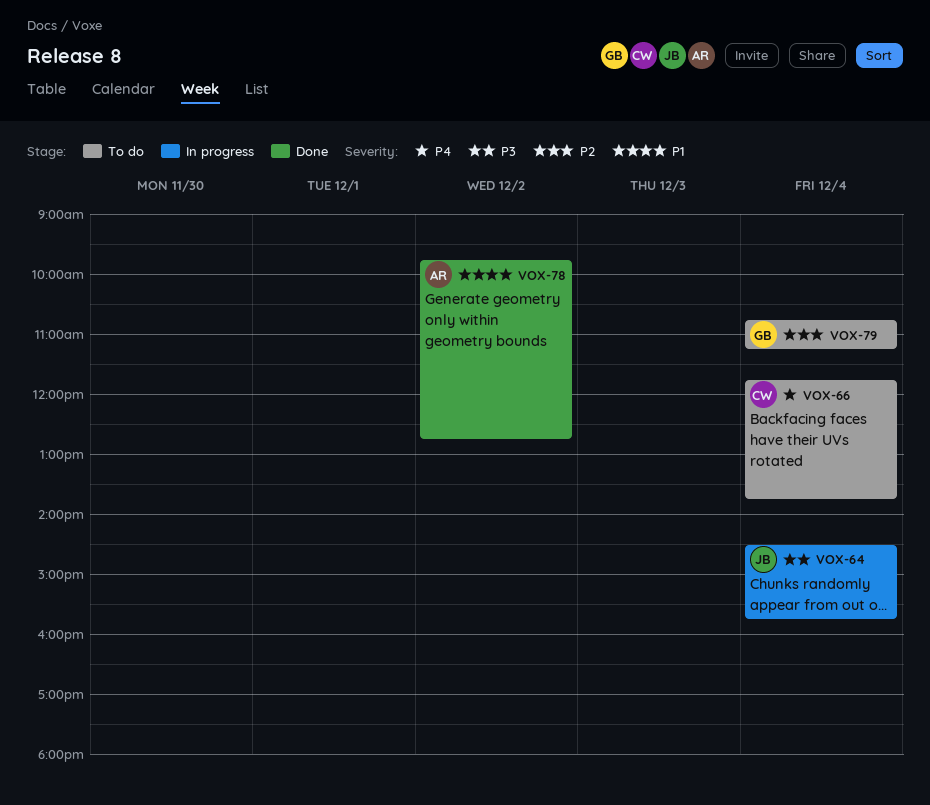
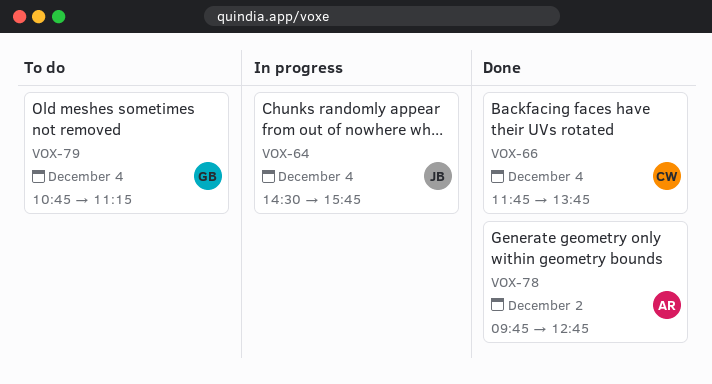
VOX-66, status: To do -> Done

